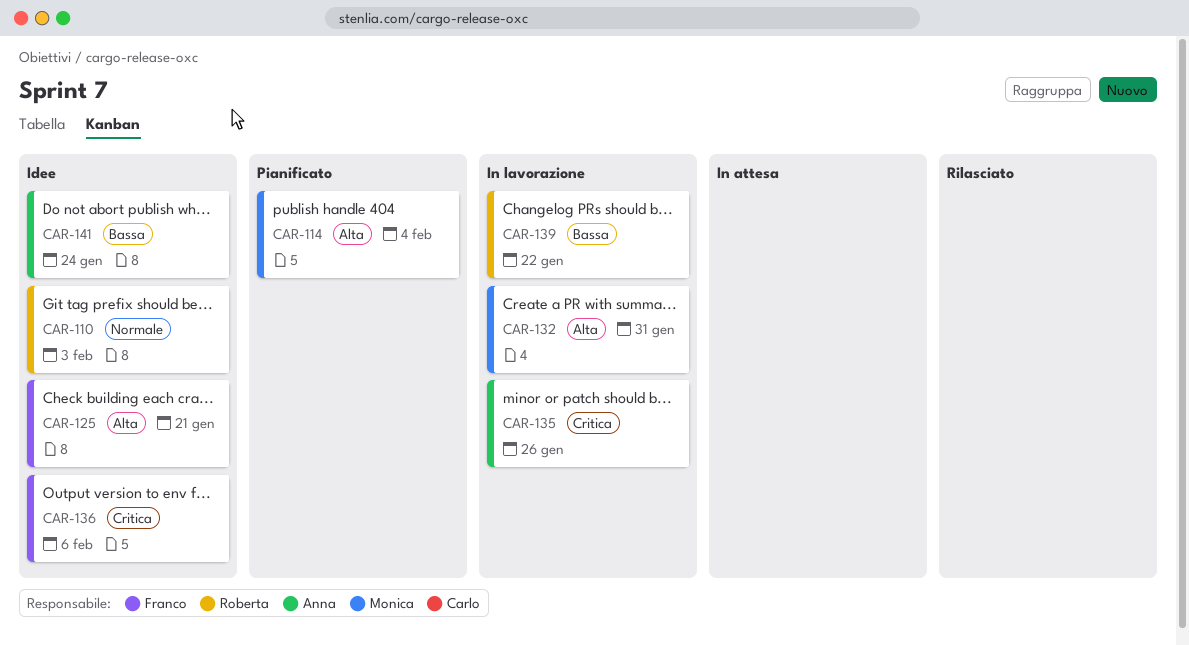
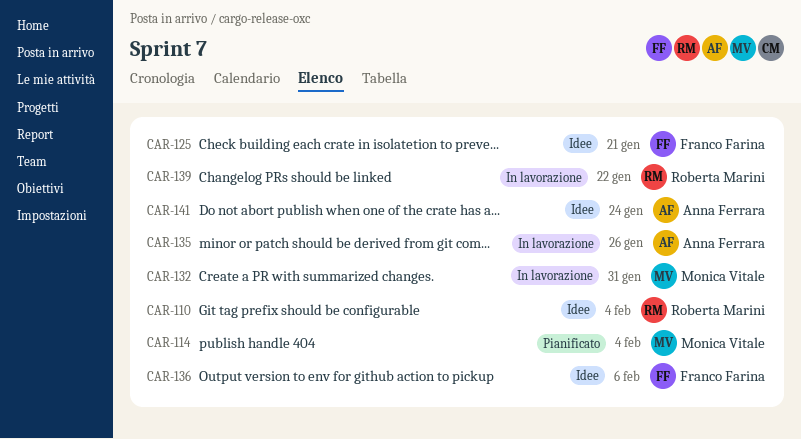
CAR-110, due: Feb 3 -> Feb 4

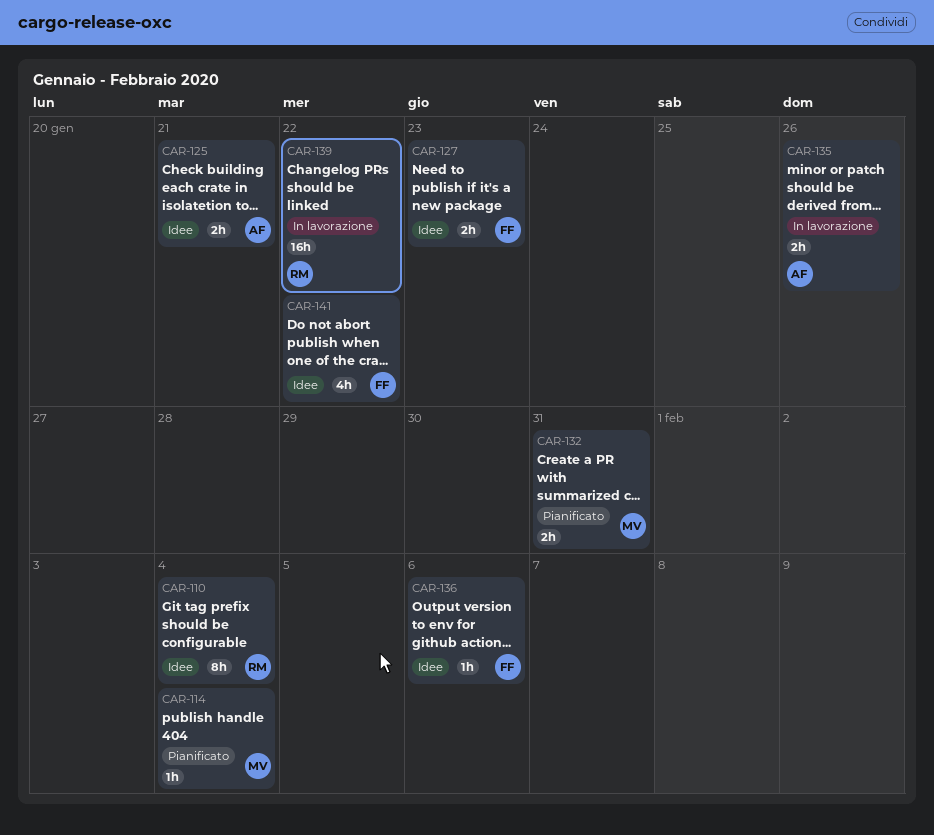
CAR-125, owner: Franco Farina -> Anna Ferrara
CAR-127: none -> present
CAR-132, status: In lavorazione -> Pianificato
CAR-141, owner: Anna Ferrara -> Franco Farina
CAR-141, due: Jan 24 -> Jan 22

